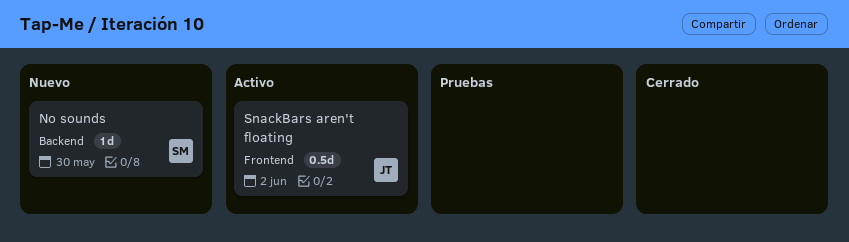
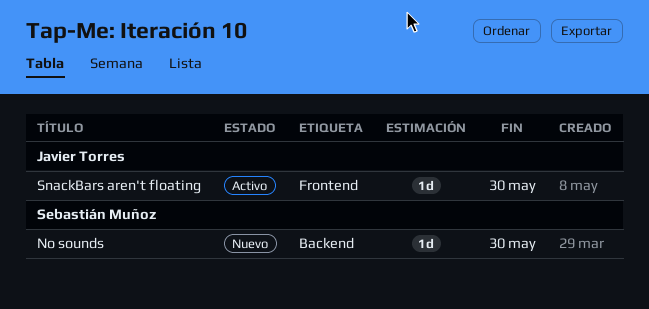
SnackBars aren't floating, estimate: 0.5d -> 1d
SnackBars aren't floating, due: Jun 2 -> May 30

